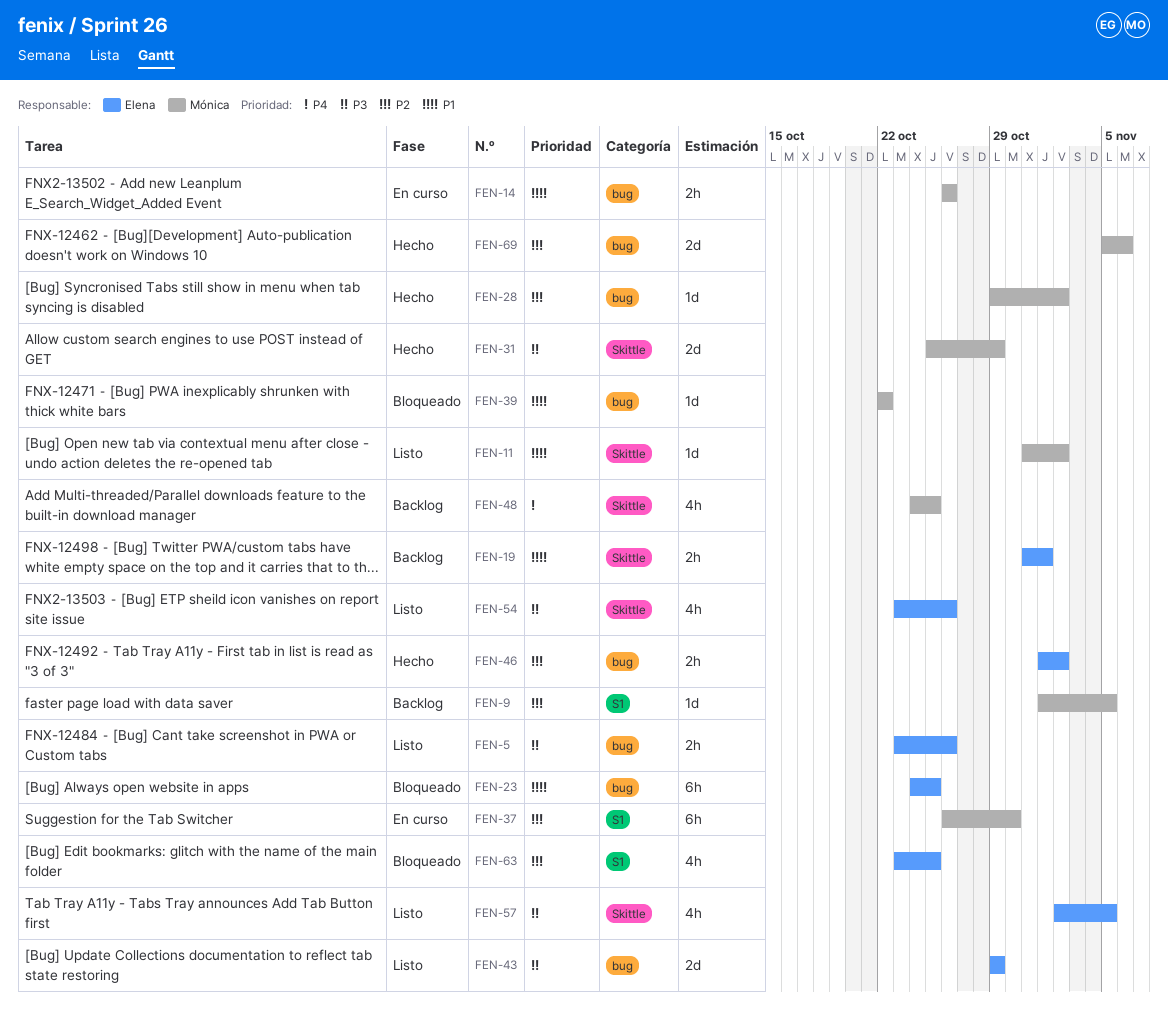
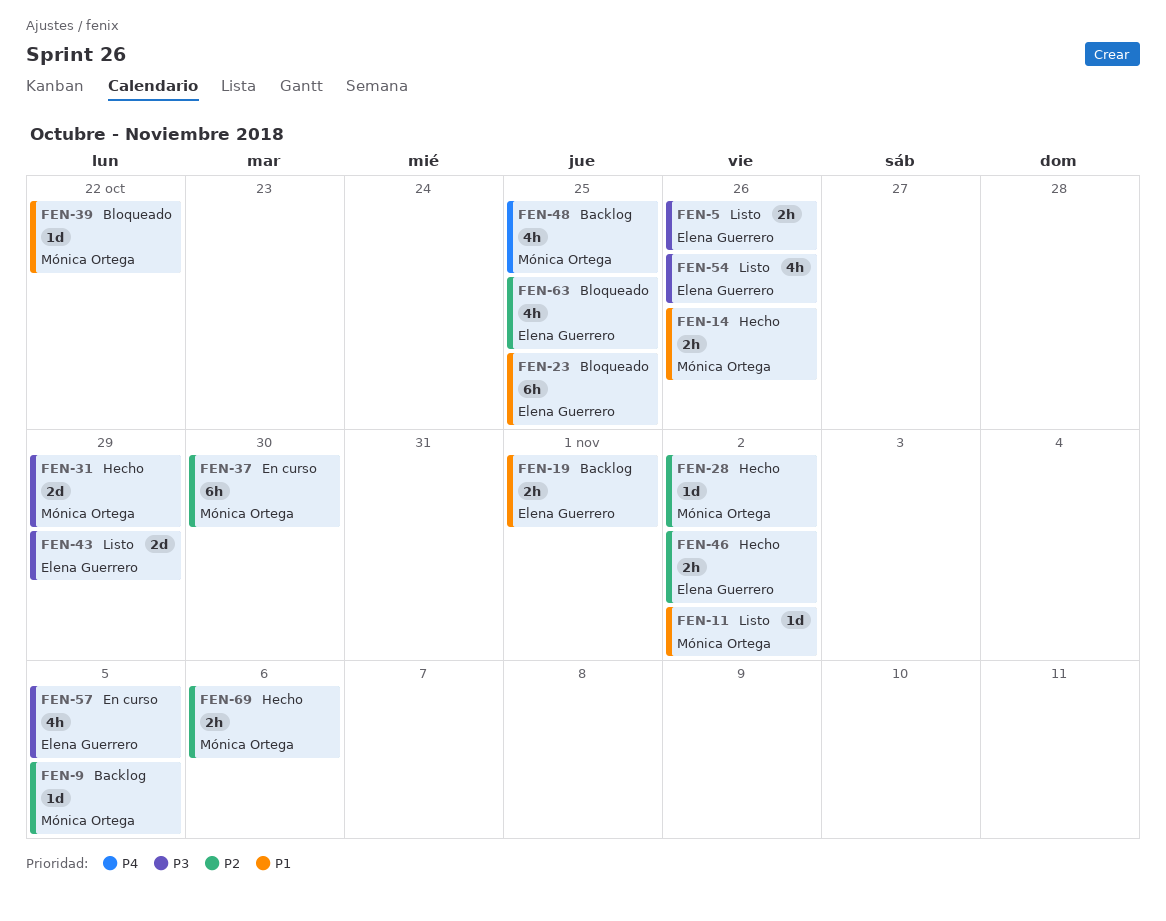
FEN-14, status: En curso -> Hecho
FEN-57, status: Listo -> En curso
FEN-69, estimate: 2d -> 2h

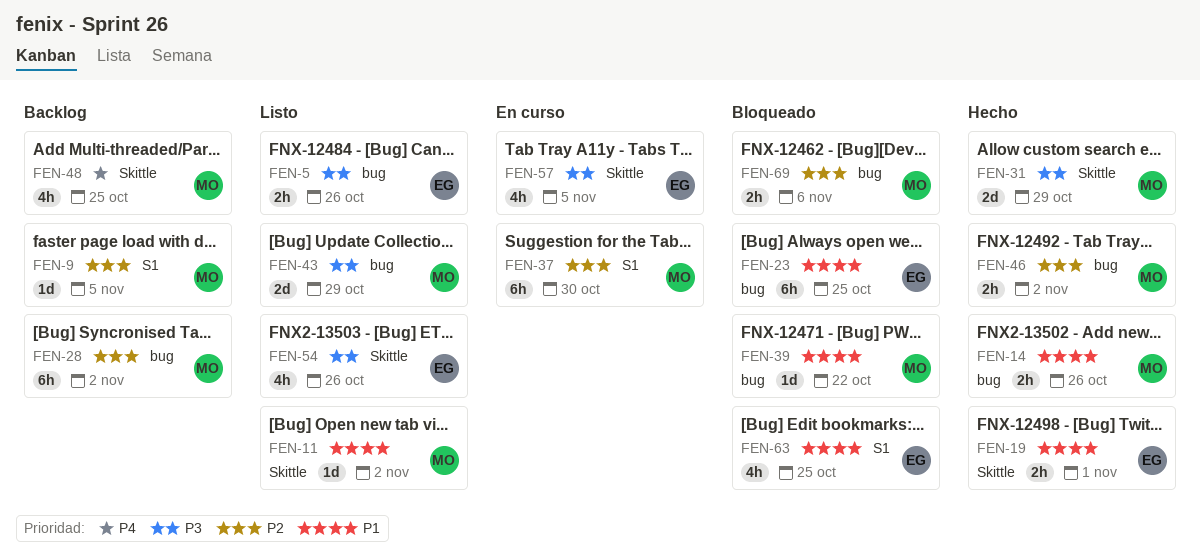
FEN-19, status: Backlog -> Hecho
FEN-28, status: Hecho -> Backlog
FEN-28, estimate: 1d -> 6h
FEN-43, owner: Elena Guerrero -> Mónica Ortega
FEN-46, owner: Elena Guerrero -> Mónica Ortega
FEN-63, priority: P2 -> P1
FEN-69, status: Hecho -> Bloqueado

